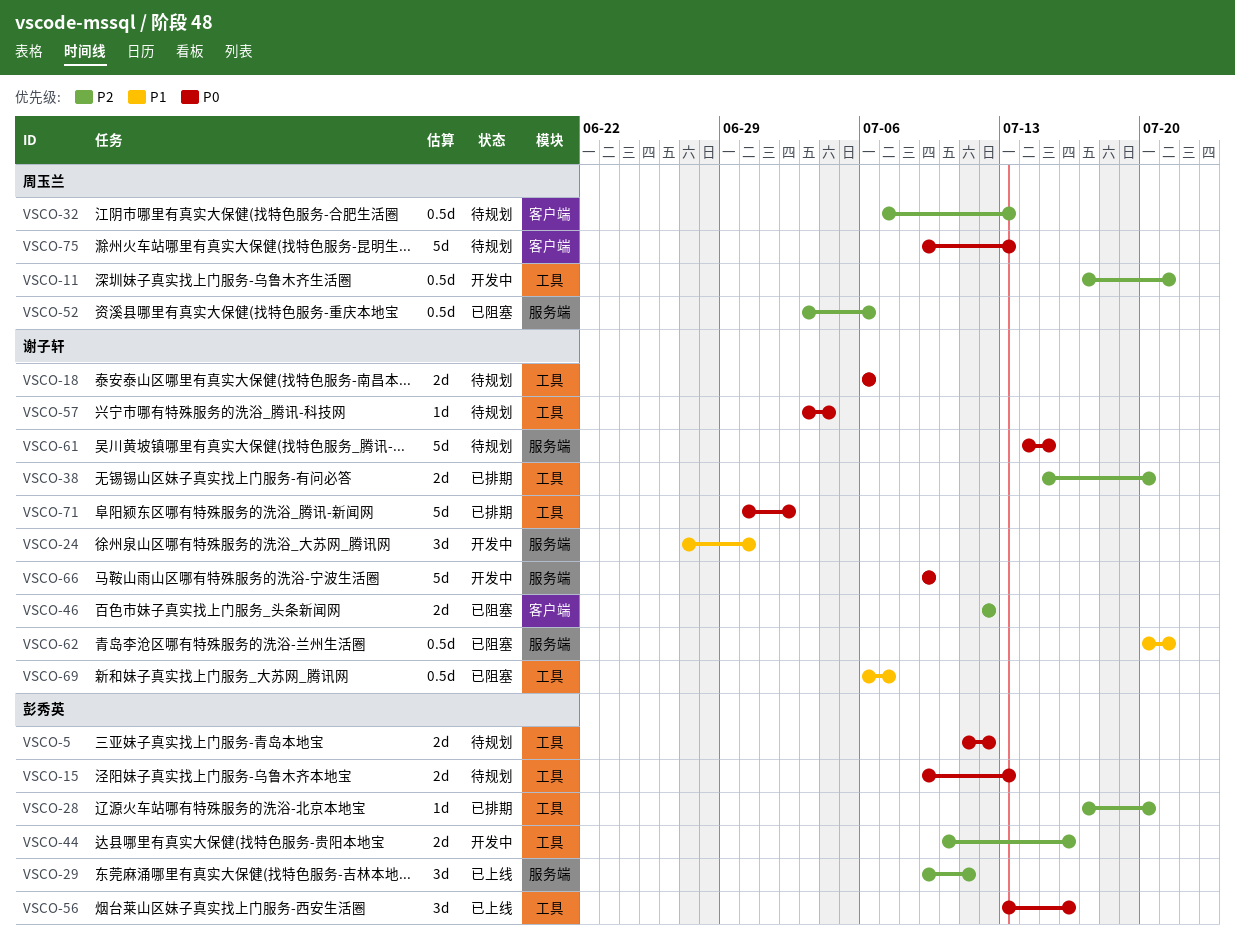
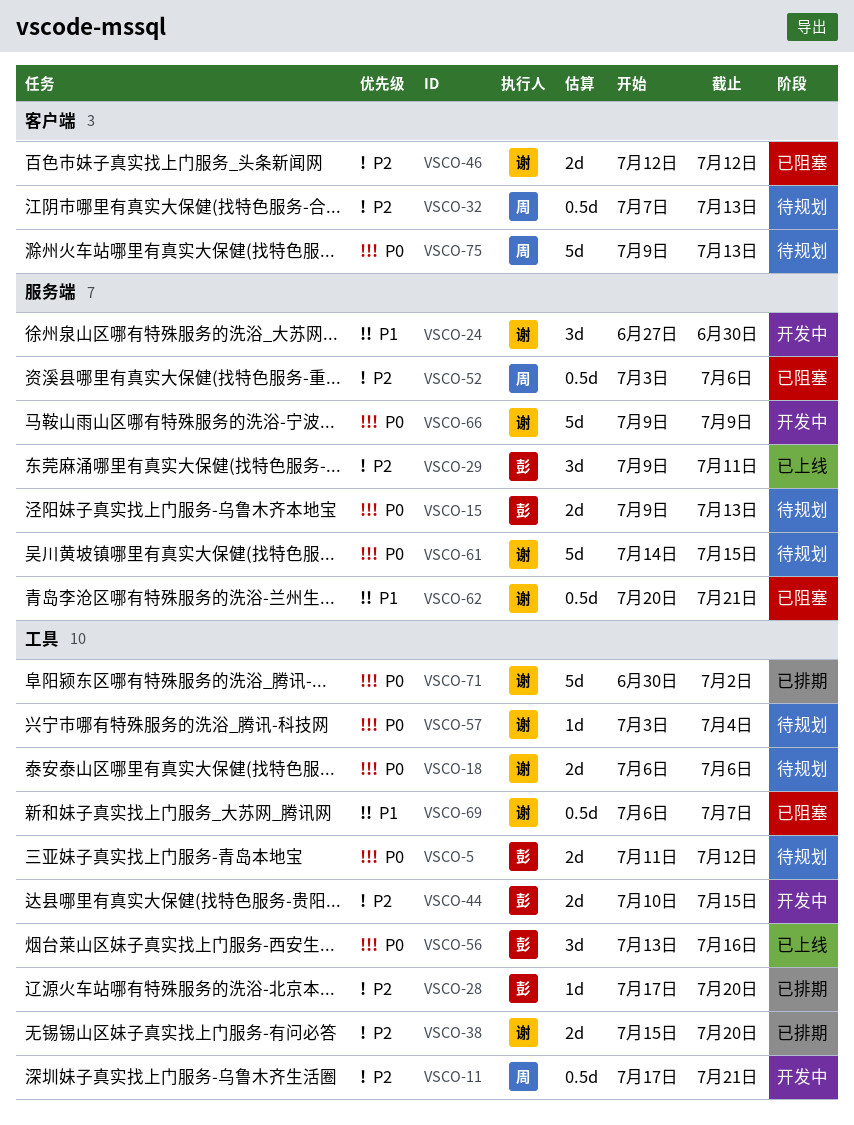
VSCO-15, label: 工具 -> 服务端
VSCO-44, due: Jul 16 -> Jul 15

